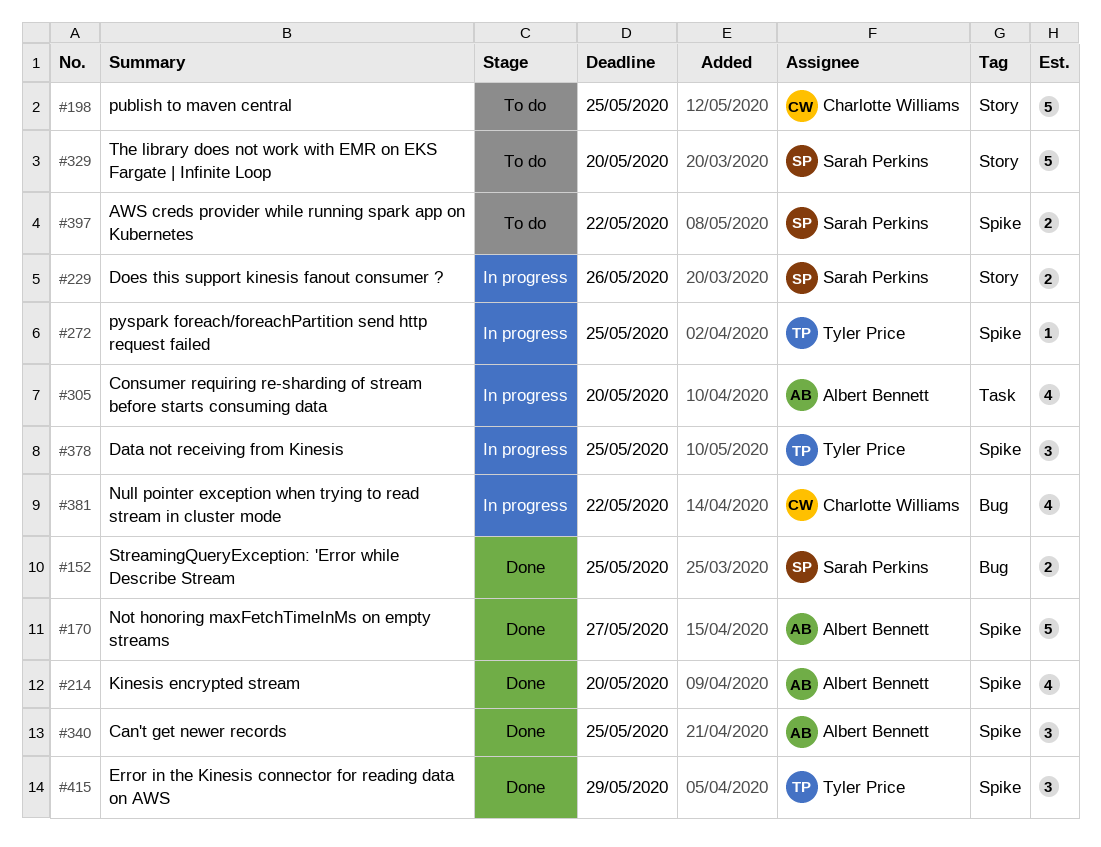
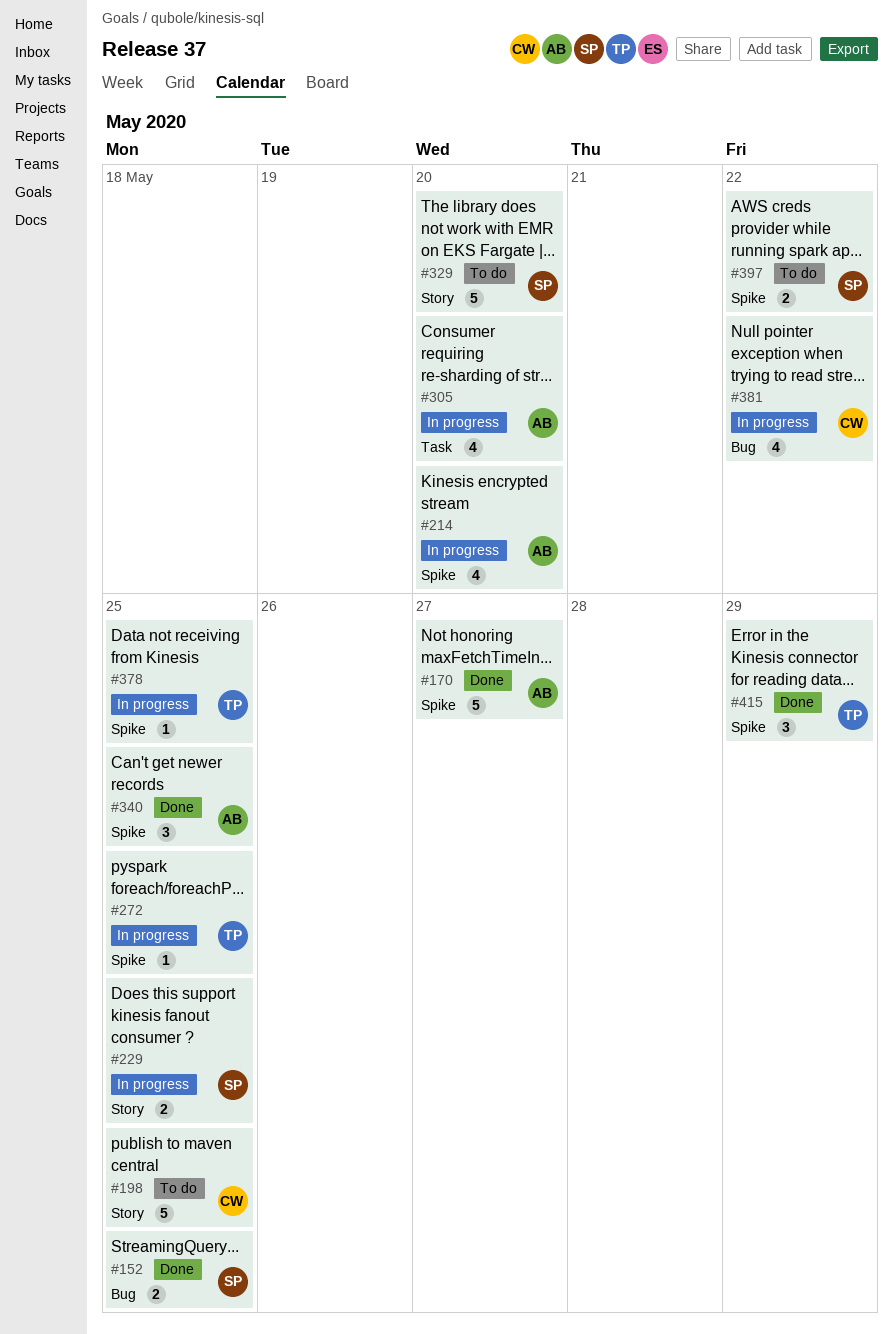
#214, status: Done -> In progress
#229, due: May 26 -> May 25
#378, estimate: 3 -> 1

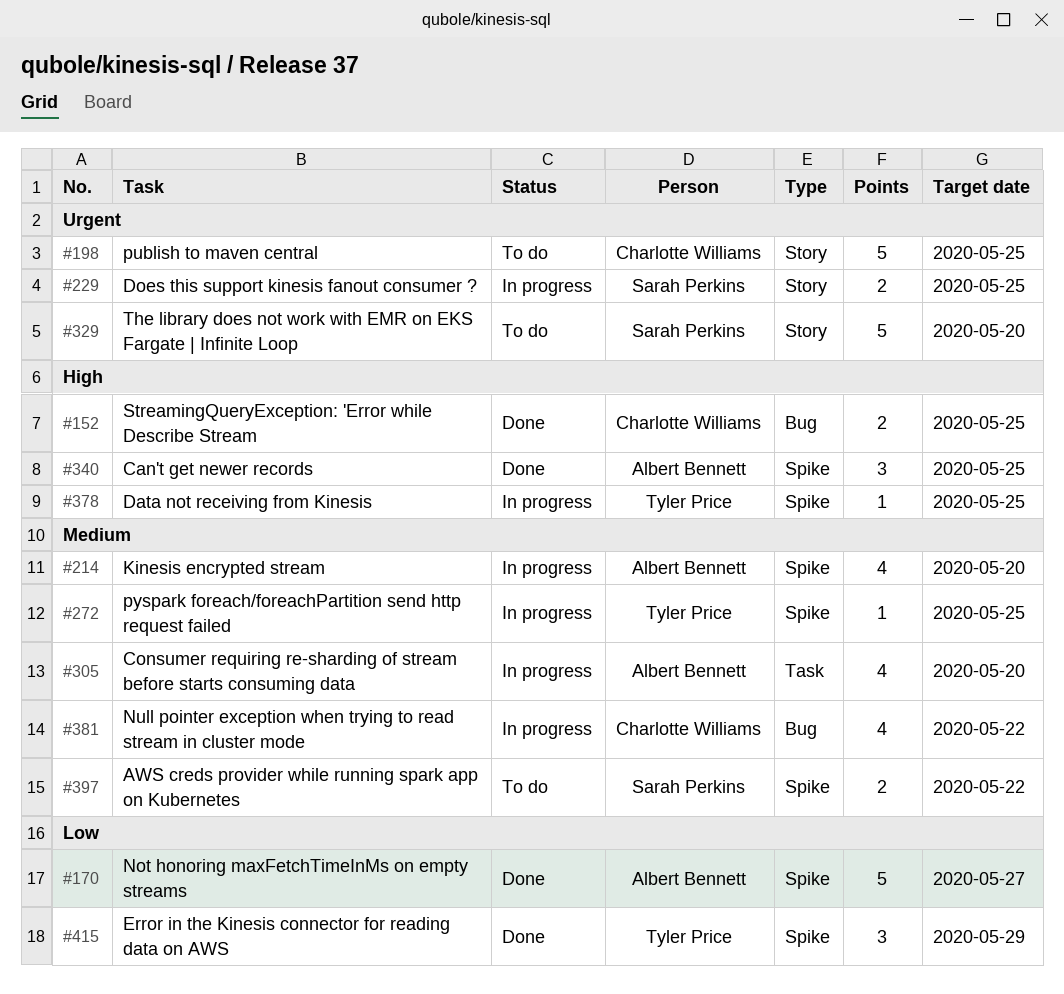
#152, owner: Sarah Perkins -> Charlotte Williams

